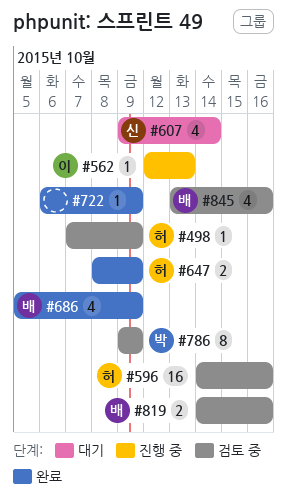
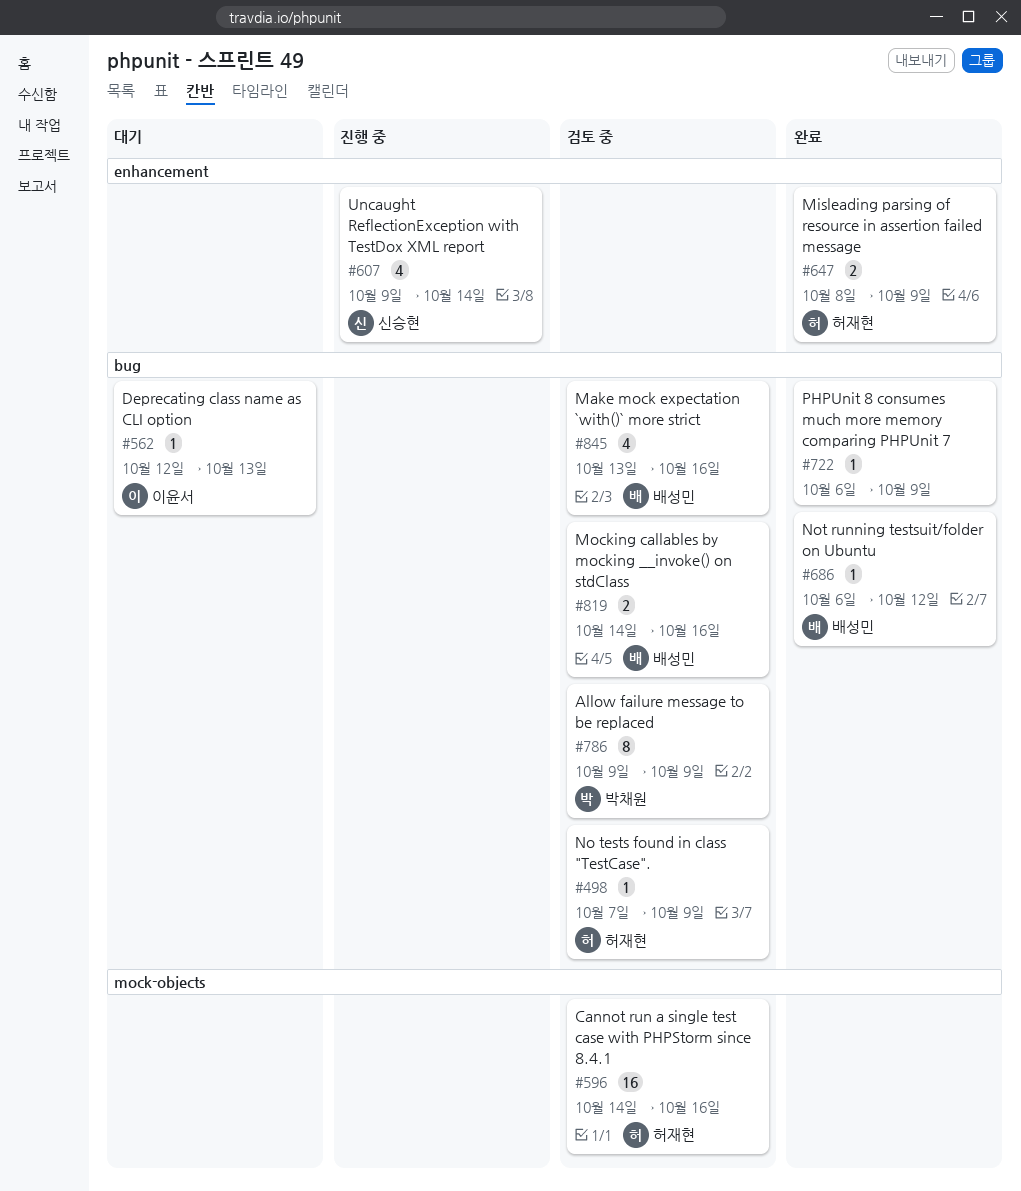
#562, status: 진행 중 -> 대기
#607, status: 대기 -> 진행 중
#686, estimate: 4 -> 1
#686, start: Oct 5 -> Oct 6
#686, due: Oct 9 -> Oct 12

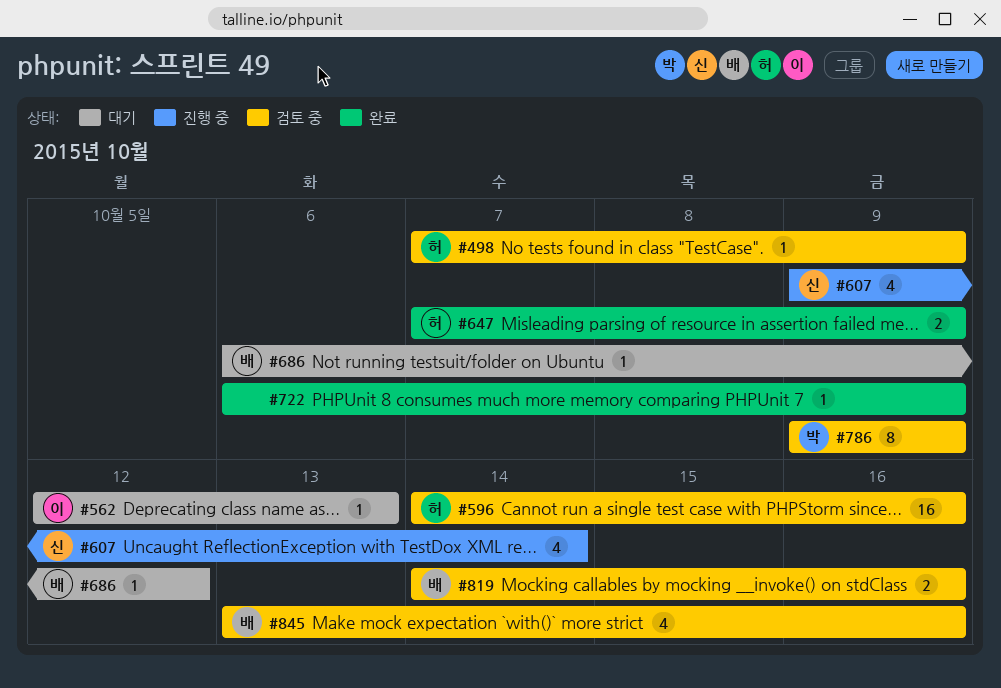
#647, start: Oct 8 -> Oct 7
#686, status: 완료 -> 대기

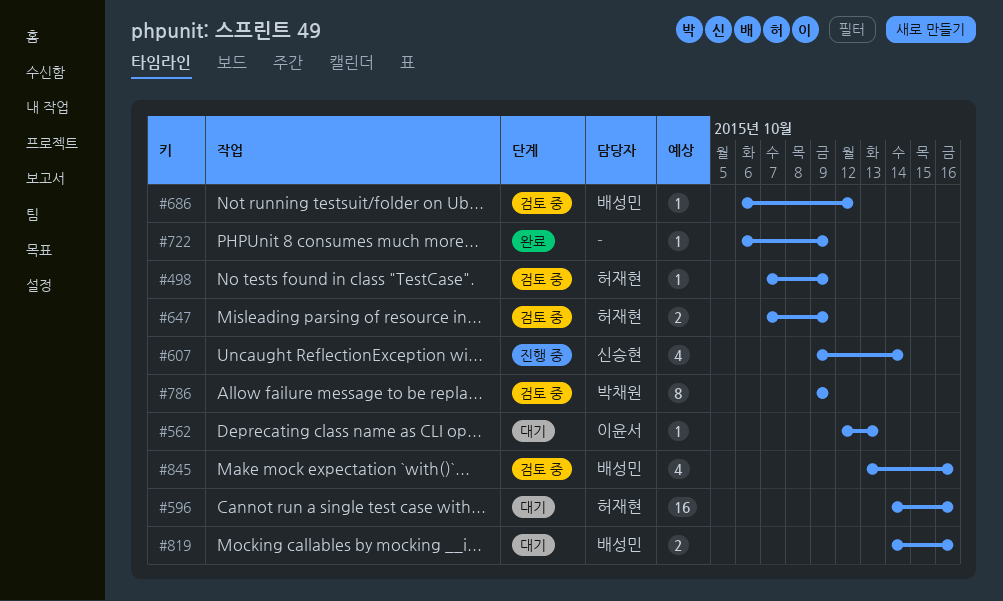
#596, status: 검토 중 -> 대기
#647, status: 완료 -> 검토 중
#686, status: 대기 -> 검토 중
#819, status: 검토 중 -> 대기

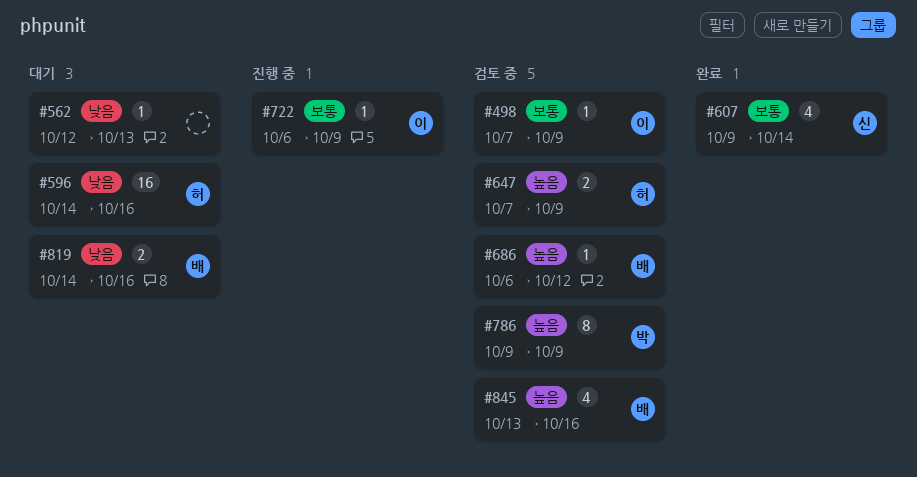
#498, owner: 허재현 -> 이윤서
#562, owner: 이윤서 -> none
#607, status: 진행 중 -> 완료
#722, status: 완료 -> 진행 중
#722, owner: none -> 이윤서

